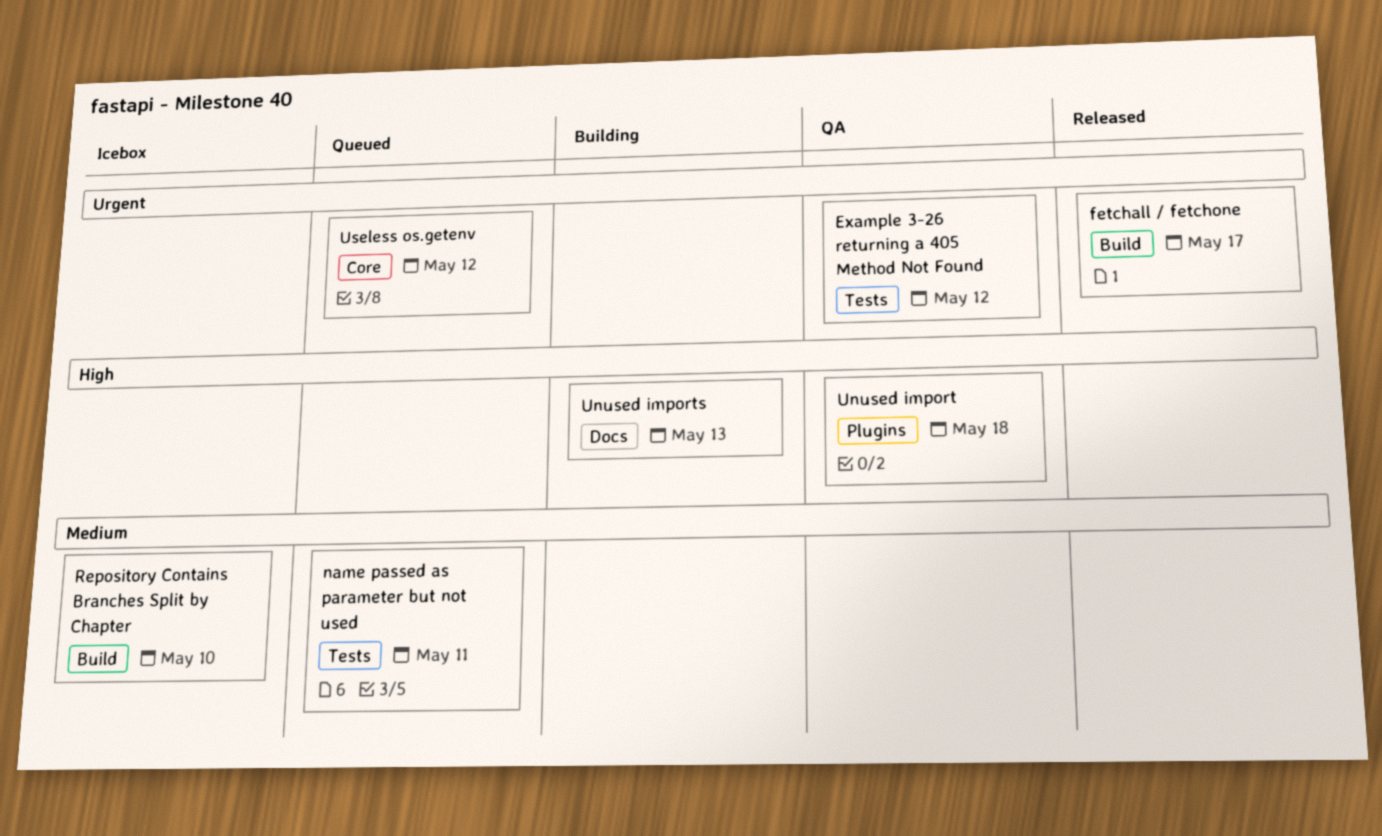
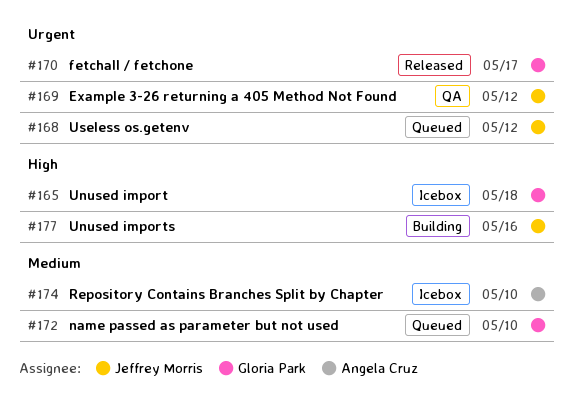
name passed as parameter but not used, due: May 11 -> May 10
Unused import, status: QA -> Icebox
Unused imports, due: May 13 -> May 16

